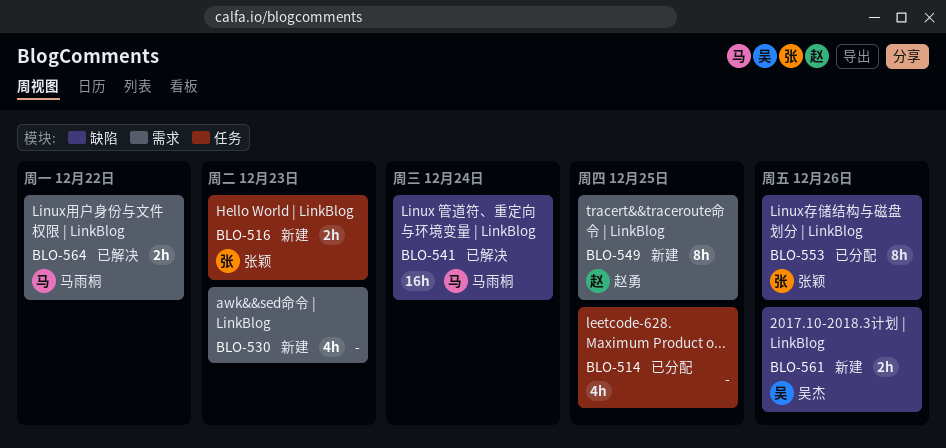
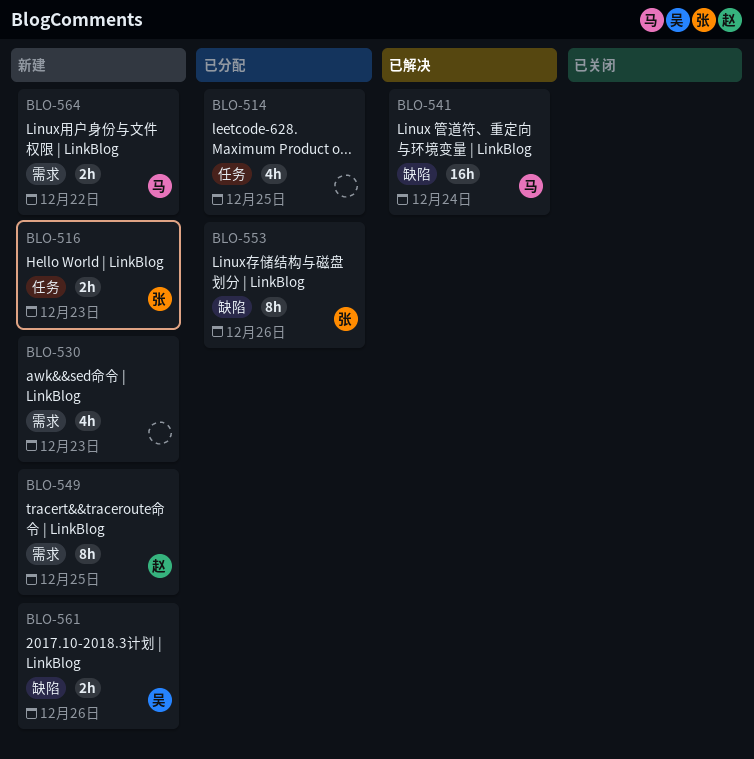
BLO-564, status: 已解决 -> 新建

